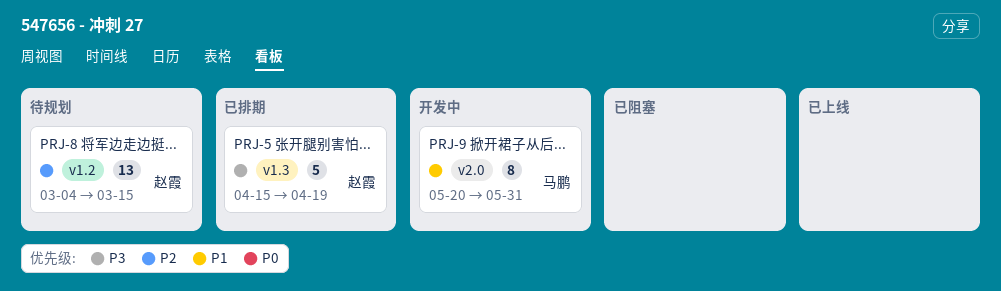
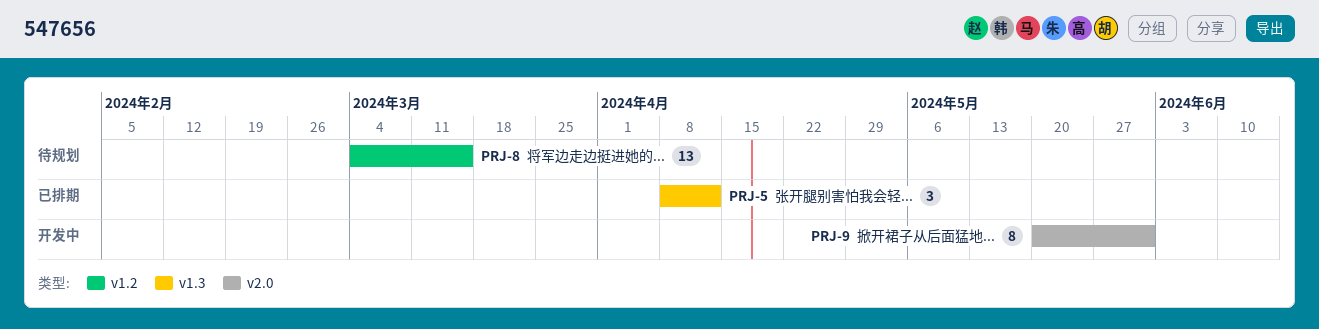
PRJ-5, estimate: 5 -> 3
PRJ-5, start: Apr 15 -> Apr 8
PRJ-5, due: Apr 19 -> Apr 12

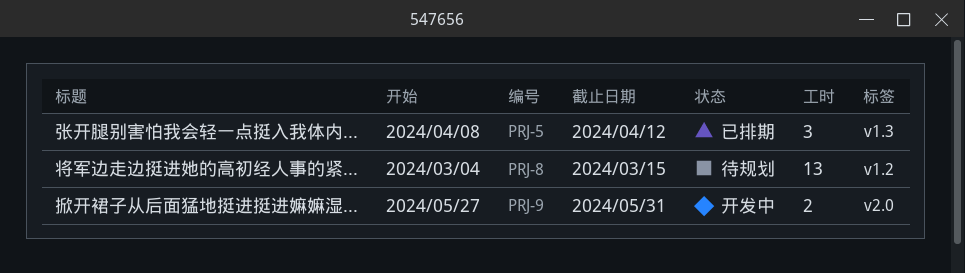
PRJ-9, estimate: 8 -> 2
PRJ-9, start: May 20 -> May 27

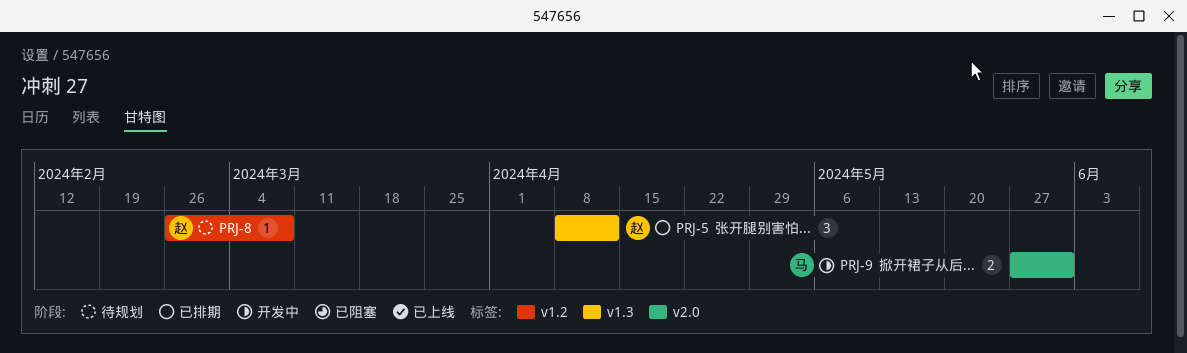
PRJ-8, estimate: 13 -> 1
PRJ-8, start: Mar 4 -> Feb 26
PRJ-8, due: Mar 15 -> Mar 8

